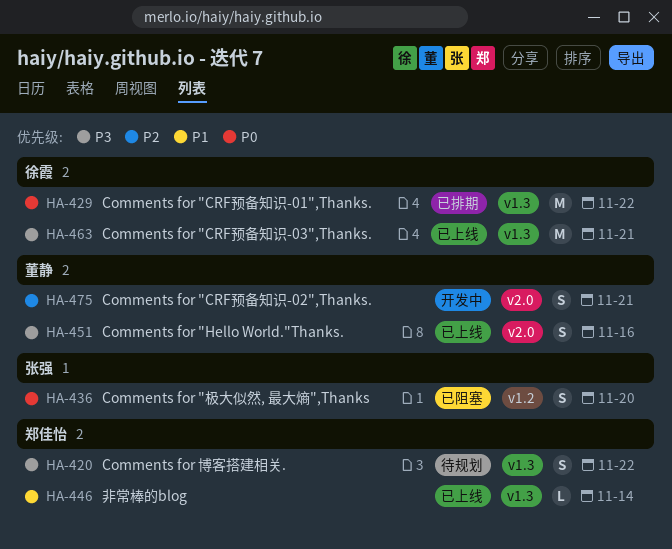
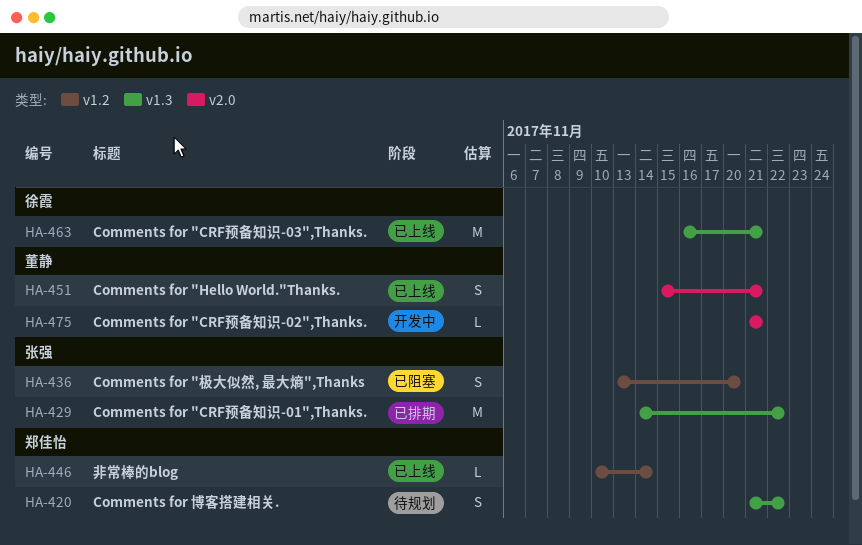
HA-429, owner: 徐霞 -> 张强
HA-446, label: v1.3 -> v1.2
HA-451, due: Nov 16 -> Nov 21
HA-475, estimate: S -> L

